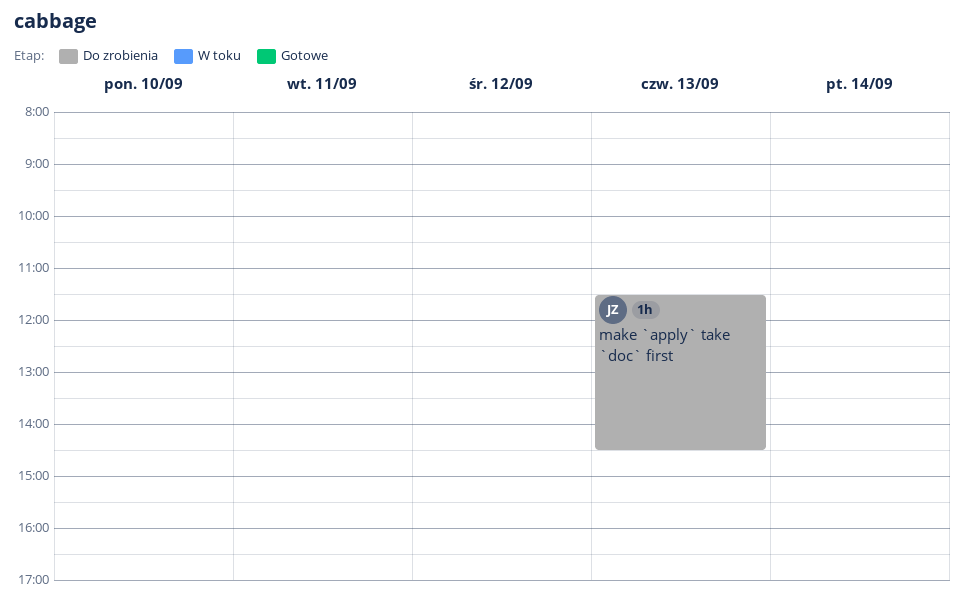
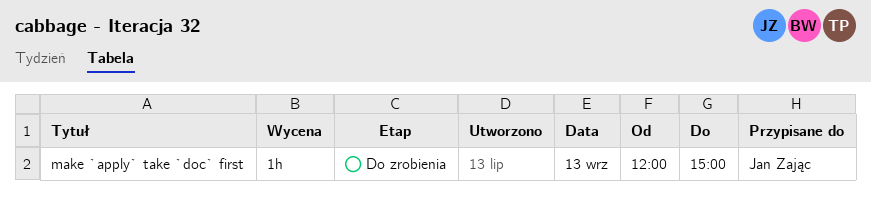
make `apply` take `doc` first, begins: 11:30 -> 12:00
make `apply` take `doc` first, ends: 14:30 -> 15:00

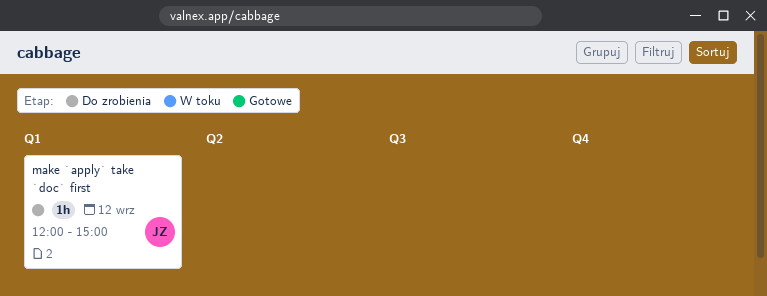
make `apply` take `doc` first, day: Sep 13 -> Sep 12

